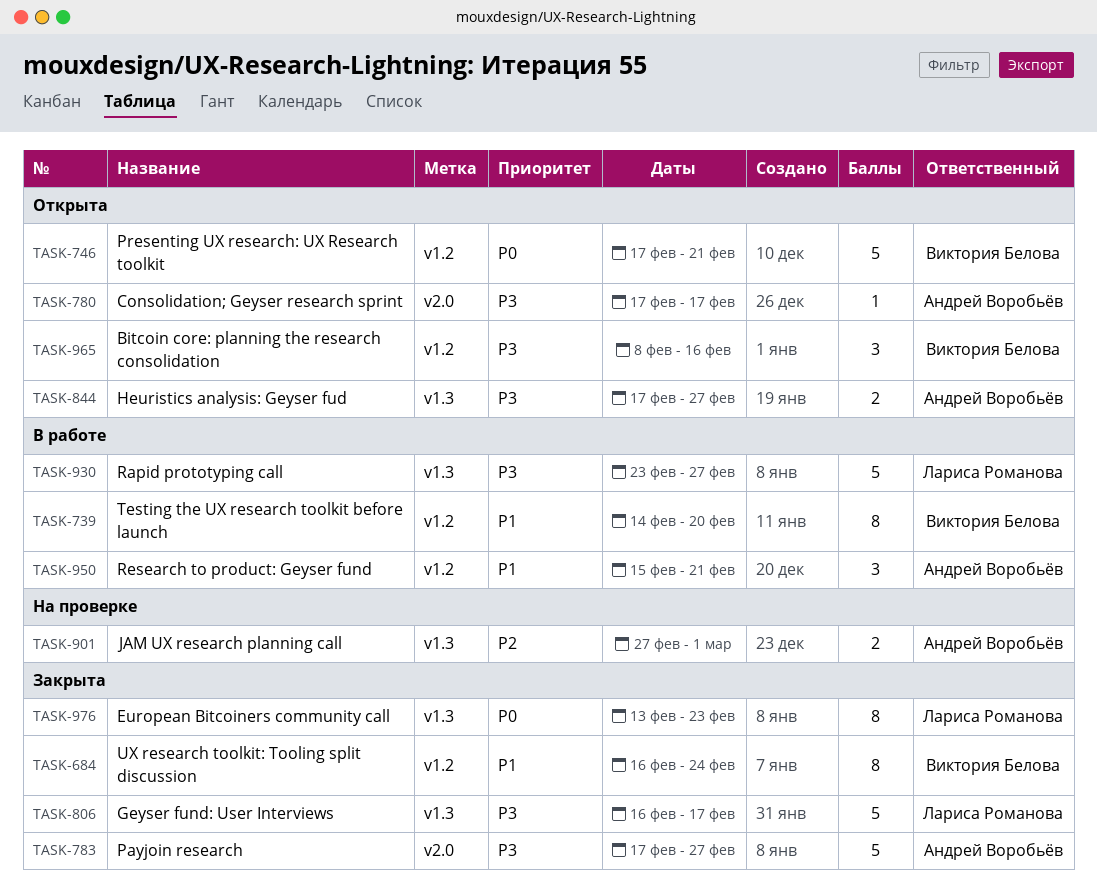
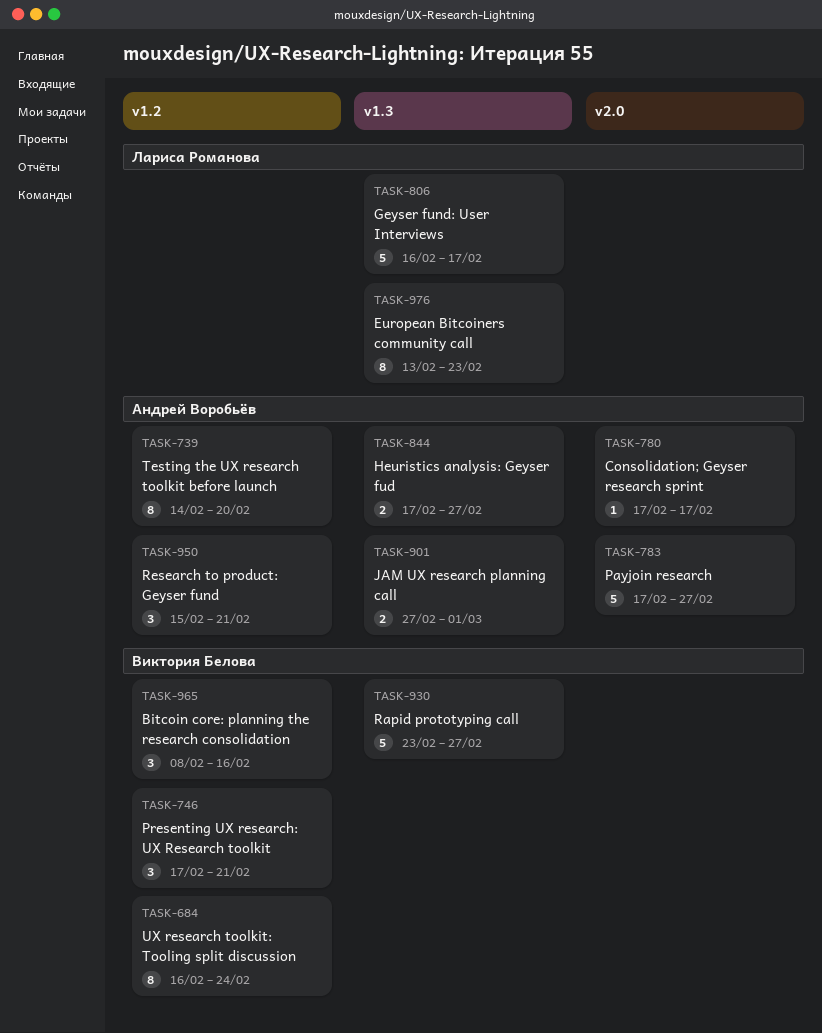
TASK-739, owner: Виктория Белова -> Андрей Воробьёв
TASK-746, estimate: 5 -> 3
TASK-930, owner: Лариса Романова -> Виктория Белова

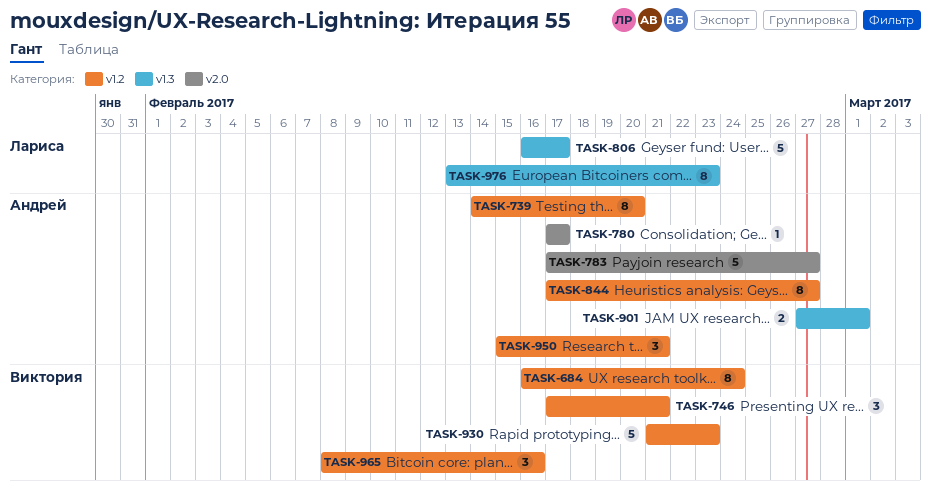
TASK-844, label: v1.3 -> v1.2
TASK-844, estimate: 2 -> 8
TASK-930, label: v1.3 -> v1.2
TASK-930, start: Feb 23 -> Feb 21
TASK-930, due: Feb 27 -> Feb 23

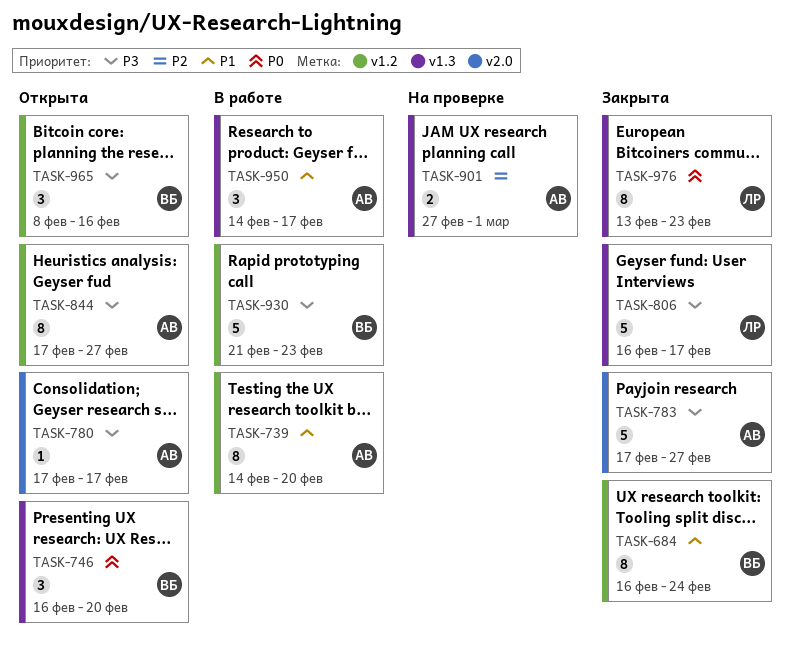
TASK-746, label: v1.2 -> v1.3
TASK-746, start: Feb 17 -> Feb 16
TASK-746, due: Feb 21 -> Feb 20
TASK-950, label: v1.2 -> v1.3
TASK-950, start: Feb 15 -> Feb 14
TASK-950, due: Feb 21 -> Feb 17

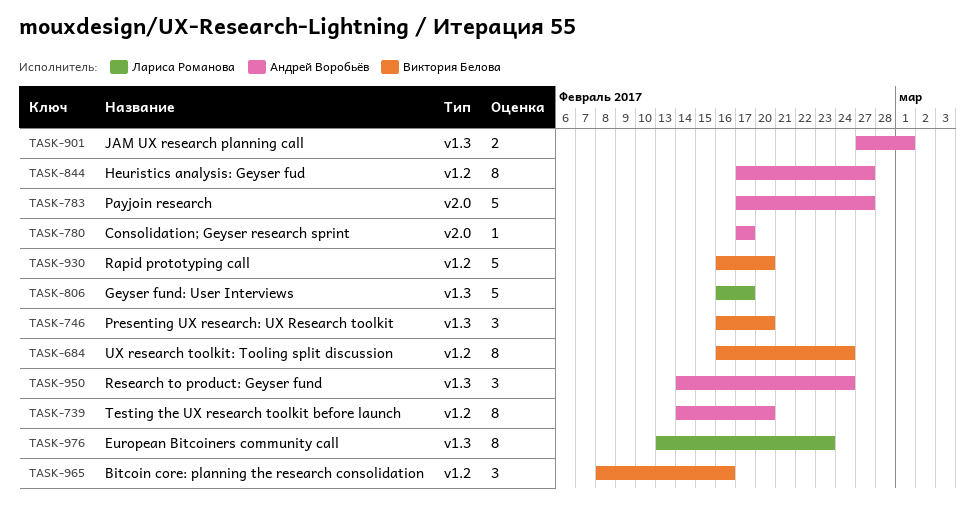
TASK-930, start: Feb 21 -> Feb 16
TASK-930, due: Feb 23 -> Feb 20
TASK-950, due: Feb 17 -> Feb 24

